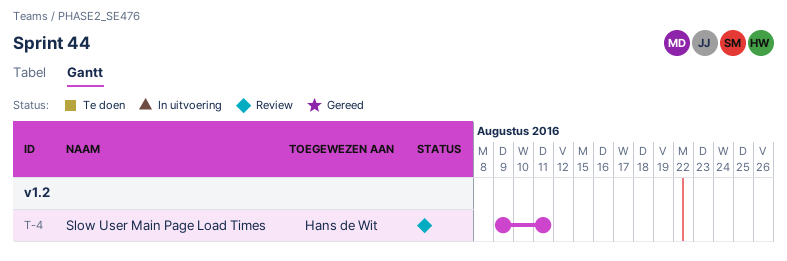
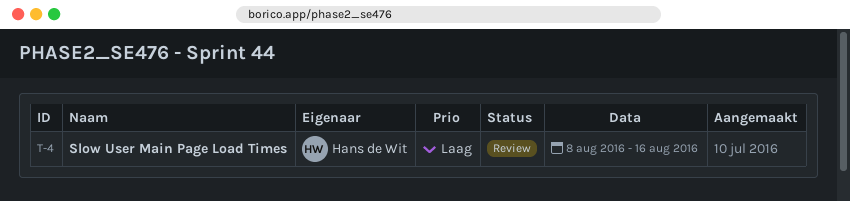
T-4, start: Aug 9 -> Aug 8
T-4, due: Aug 11 -> Aug 16

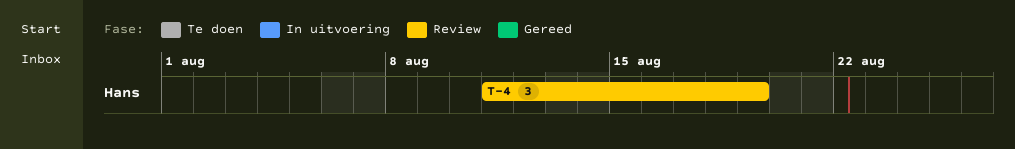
T-4, start: Aug 8 -> Aug 11
T-4, due: Aug 16 -> Aug 19

